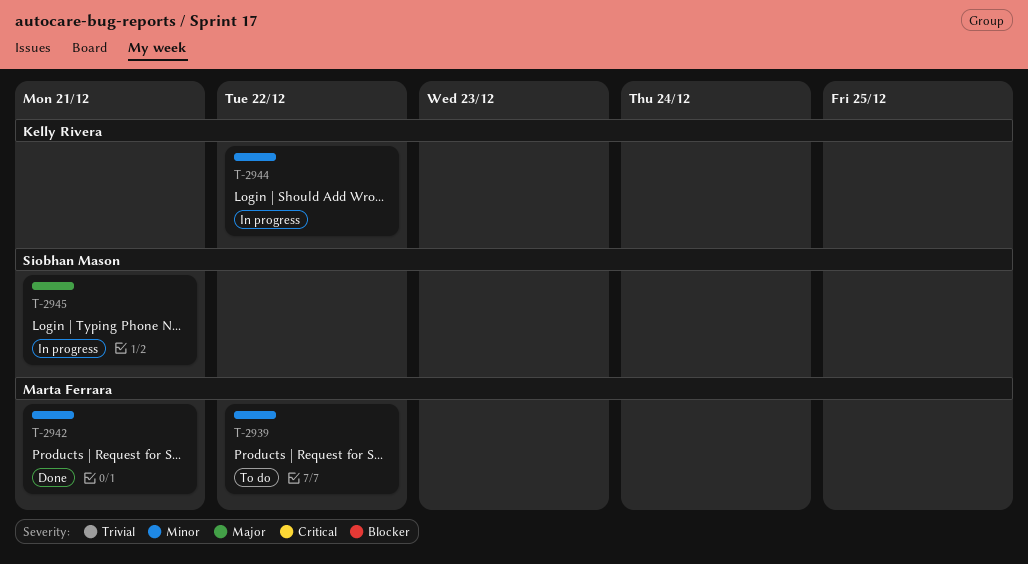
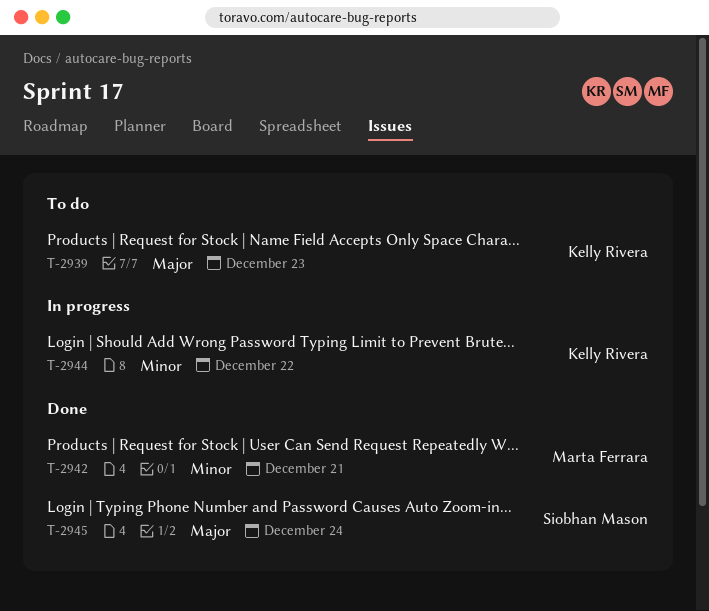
T-2939, owner: Marta Ferrara -> Kelly Rivera
T-2939, priority: Minor -> Major
T-2939, due: Dec 22 -> Dec 23
T-2945, status: In progress -> Done
T-2945, due: Dec 21 -> Dec 24

